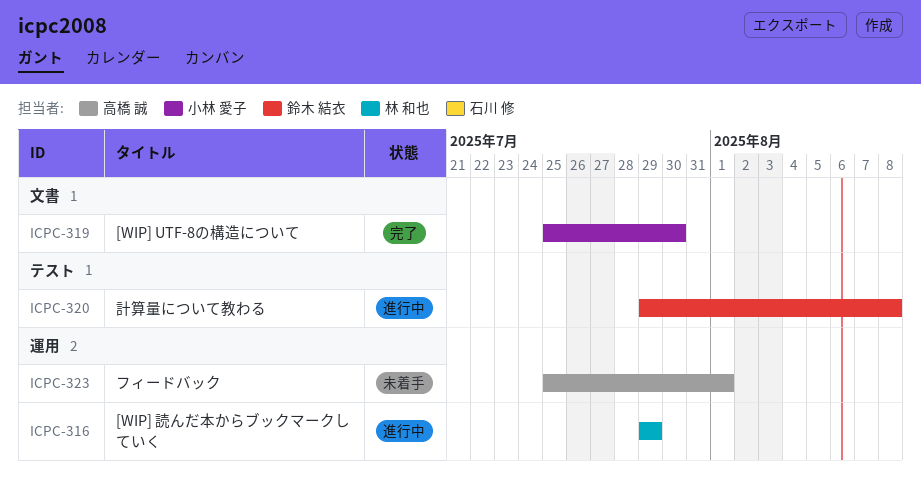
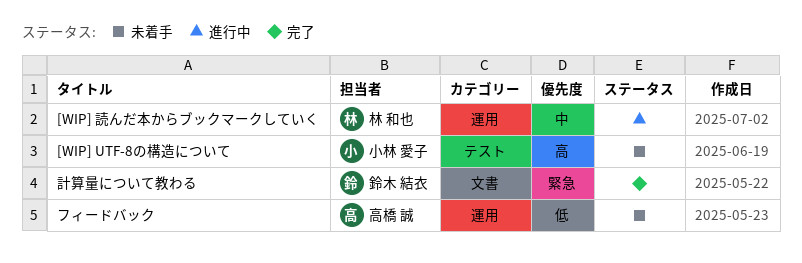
[WIP] UTF-8の構造について, status: 完了 -> 未着手
[WIP] UTF-8の構造について, label: 文書 -> テスト
計算量について教わる, status: 進行中 -> 完了
計算量について教わる, label: テスト -> 文書

